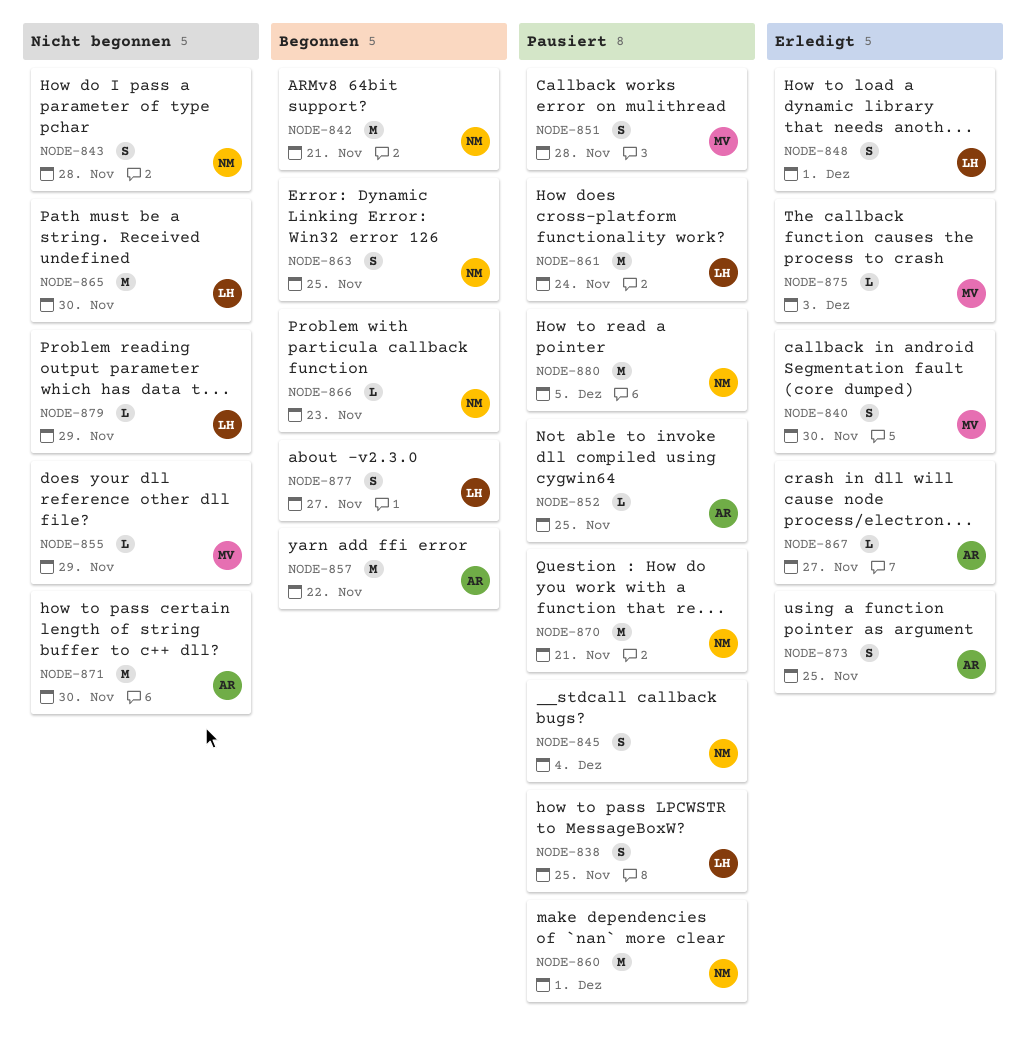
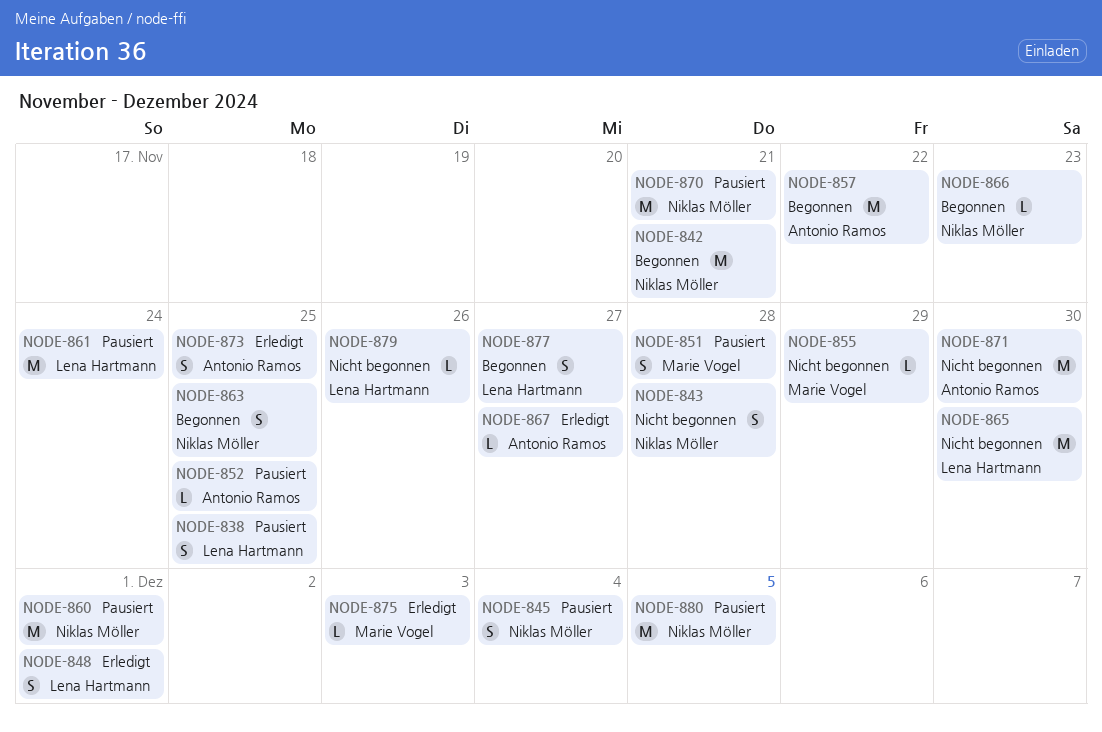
NODE-840: present -> none
NODE-879, due: Nov 29 -> Nov 26

